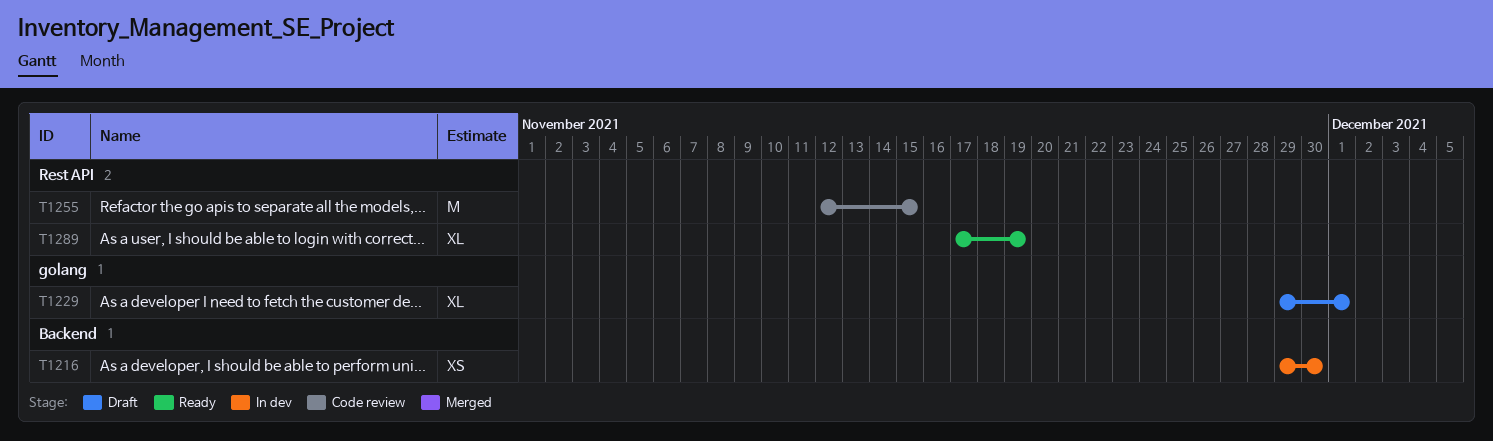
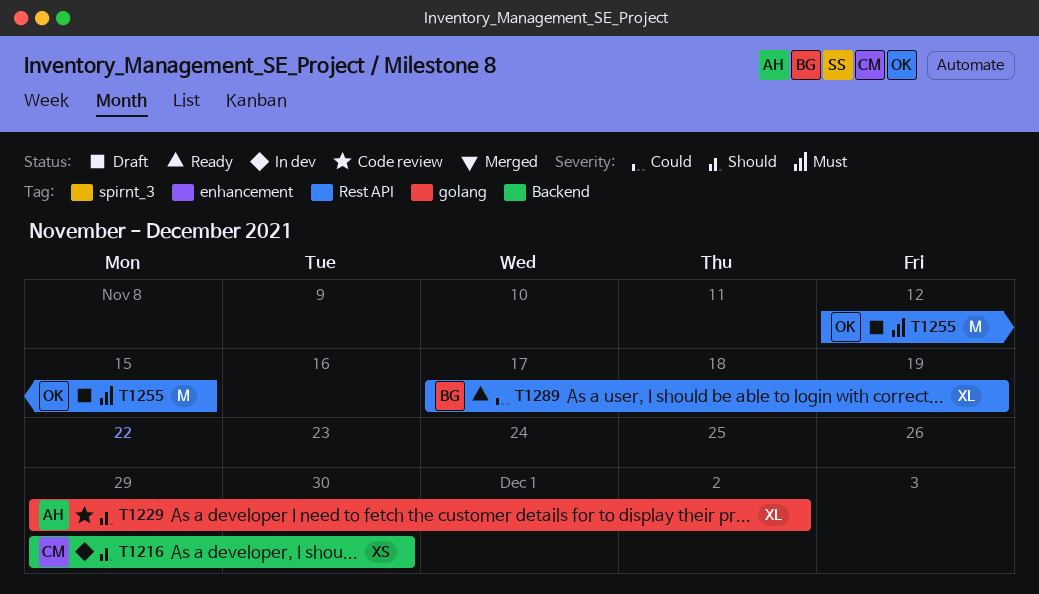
T1229, status: Draft -> Code review
T1229, due: Dec 1 -> Dec 2
T1255, status: Code review -> Draft

